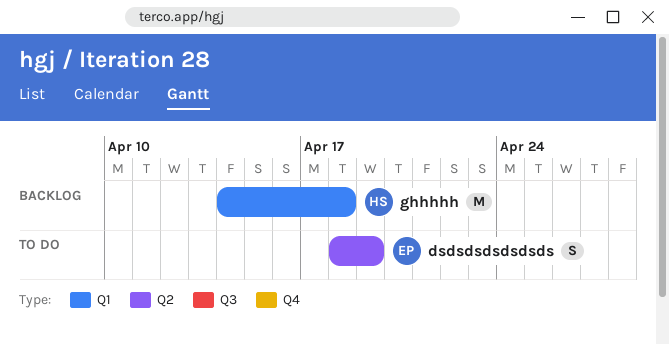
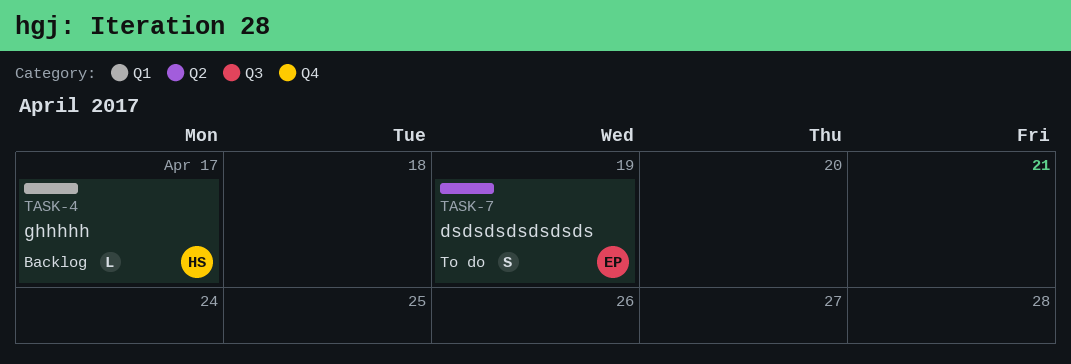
ghhhhh, estimate: M -> L
ghhhhh, due: Apr 18 -> Apr 17

